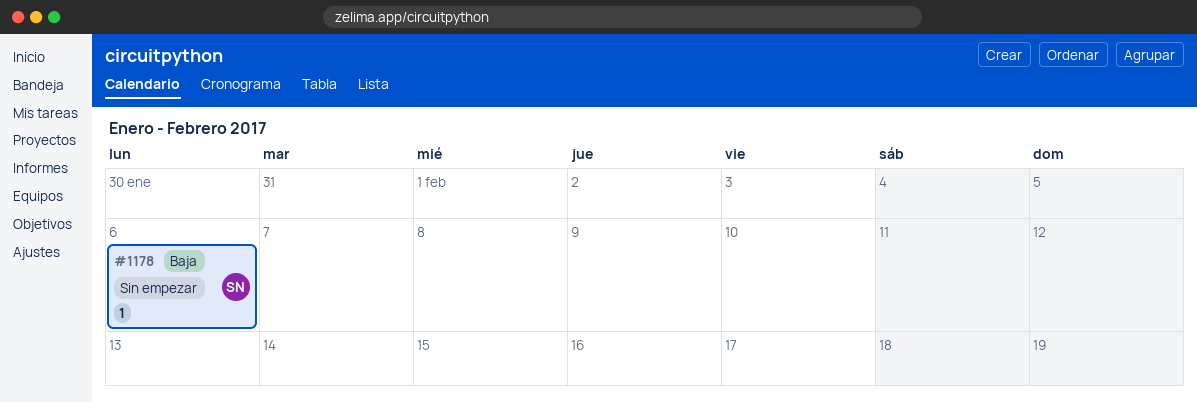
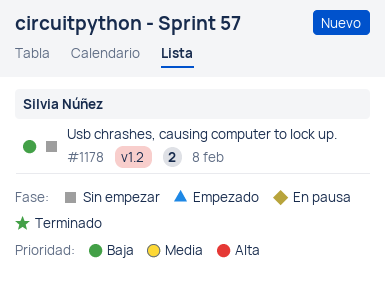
#1178, estimate: 1 -> 2
#1178, due: Feb 6 -> Feb 8

